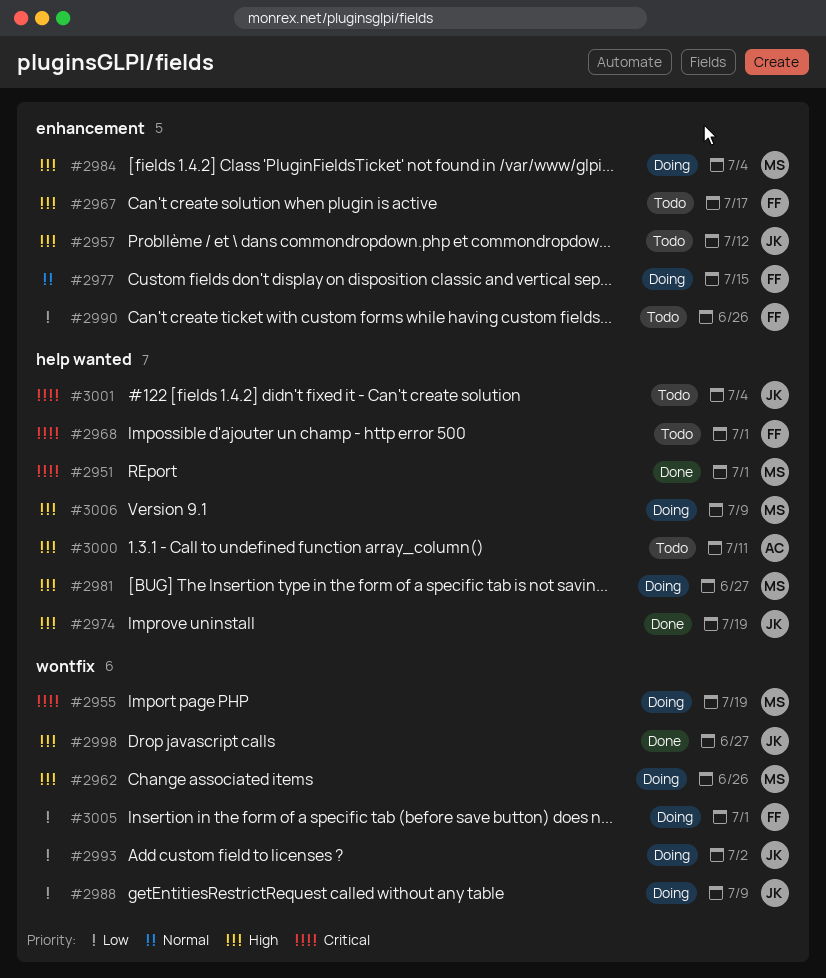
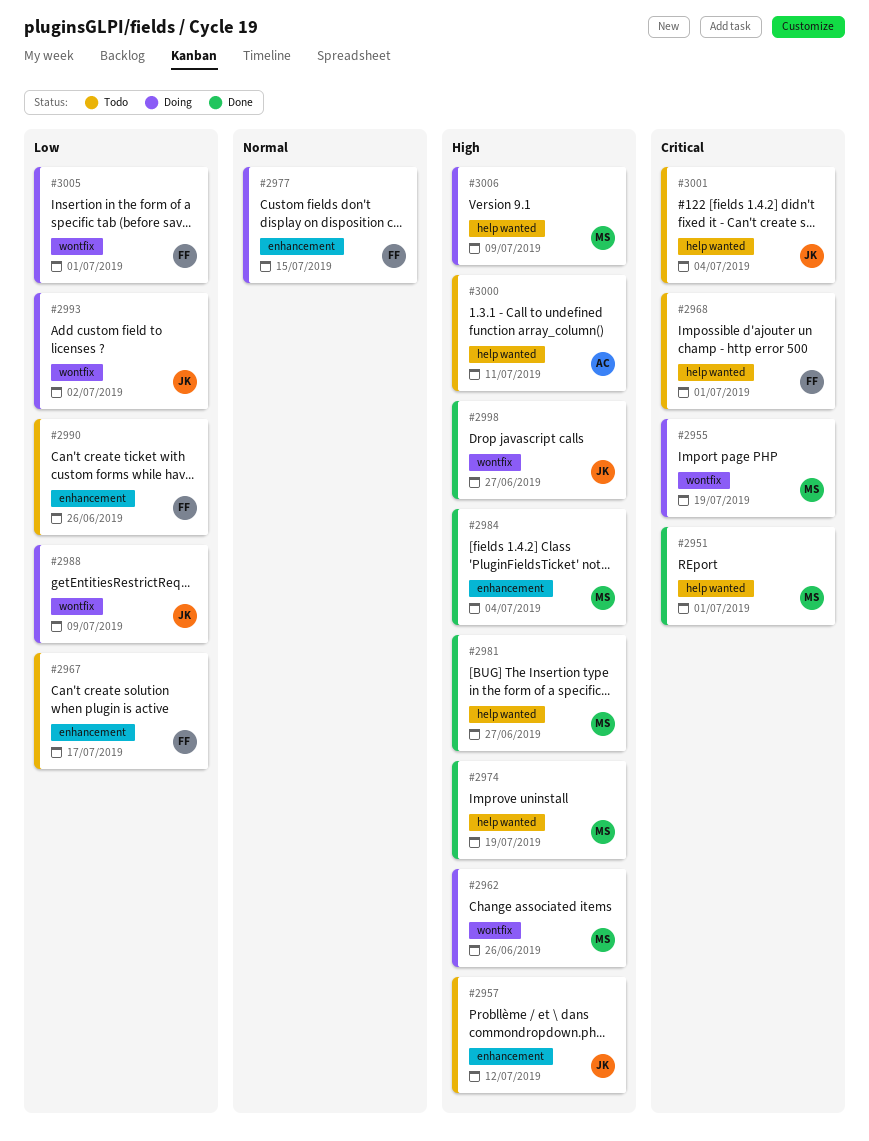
#2967, priority: High -> Low
#2974, owner: JK -> MS
#2981, status: Doing -> Done
#2984, status: Doing -> Done

